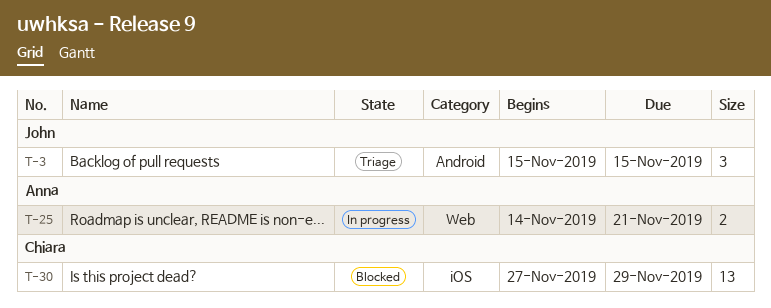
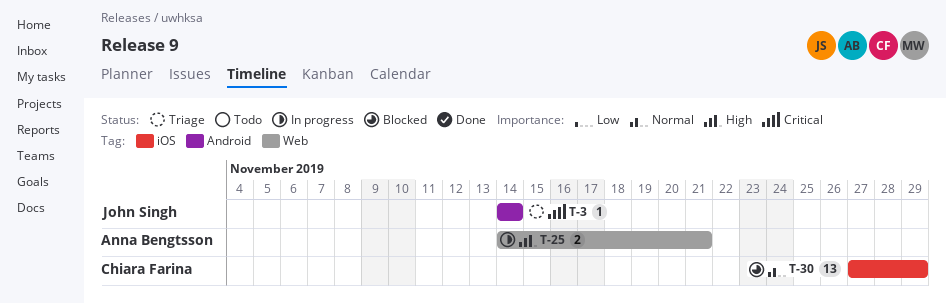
T-3, estimate: 3 -> 1
T-3, start: Nov 15 -> Nov 14
T-3, due: Nov 15 -> Nov 14

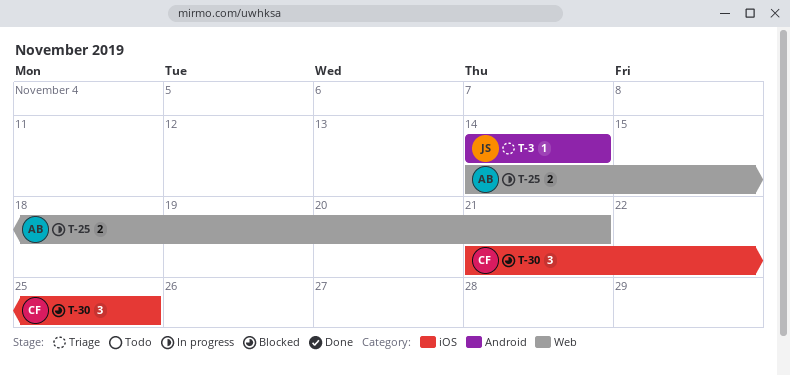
T-30, estimate: 13 -> 3
T-30, start: Nov 27 -> Nov 21
T-30, due: Nov 29 -> Nov 25

